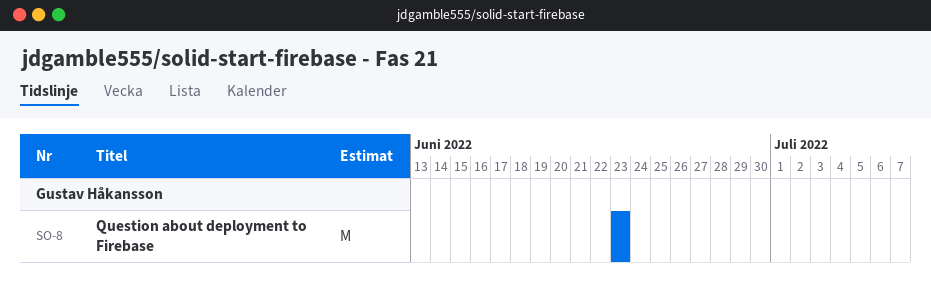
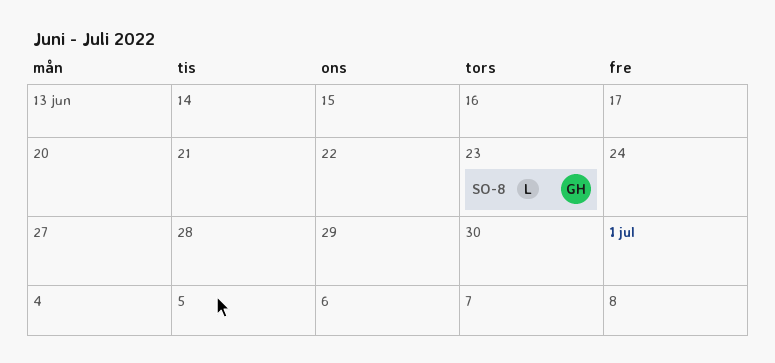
SO-8, estimate: M -> L

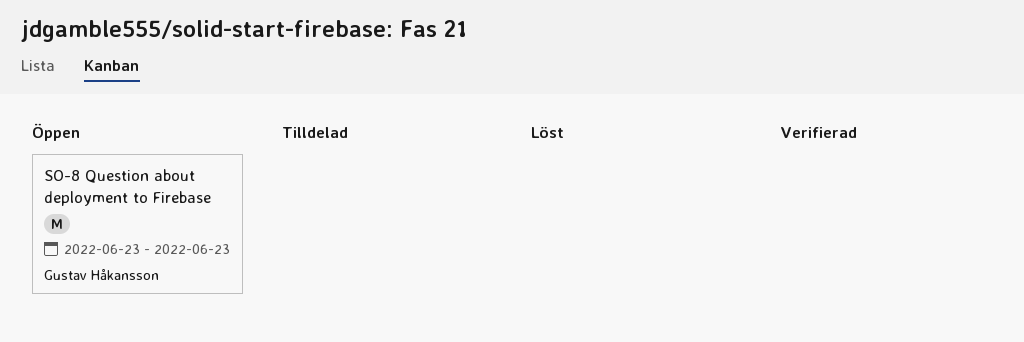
SO-8, estimate: L -> M

